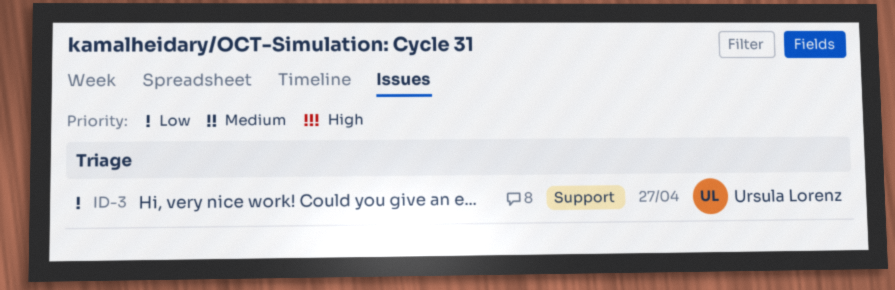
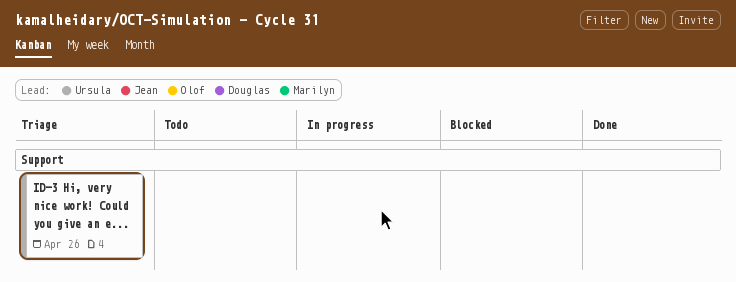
ID-3, due: Apr 27 -> Apr 26

